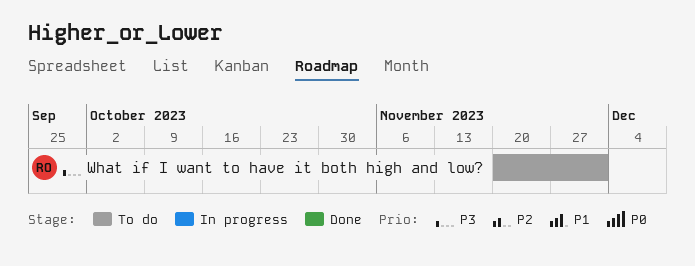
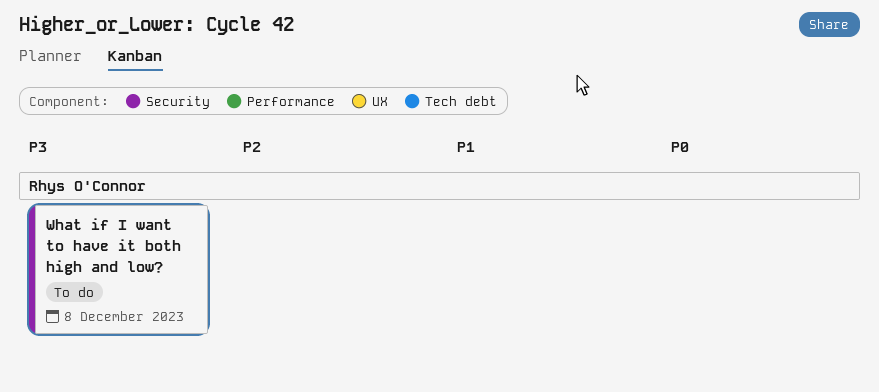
What if I want to have it both high and low?, due: Dec 1 -> Dec 8

